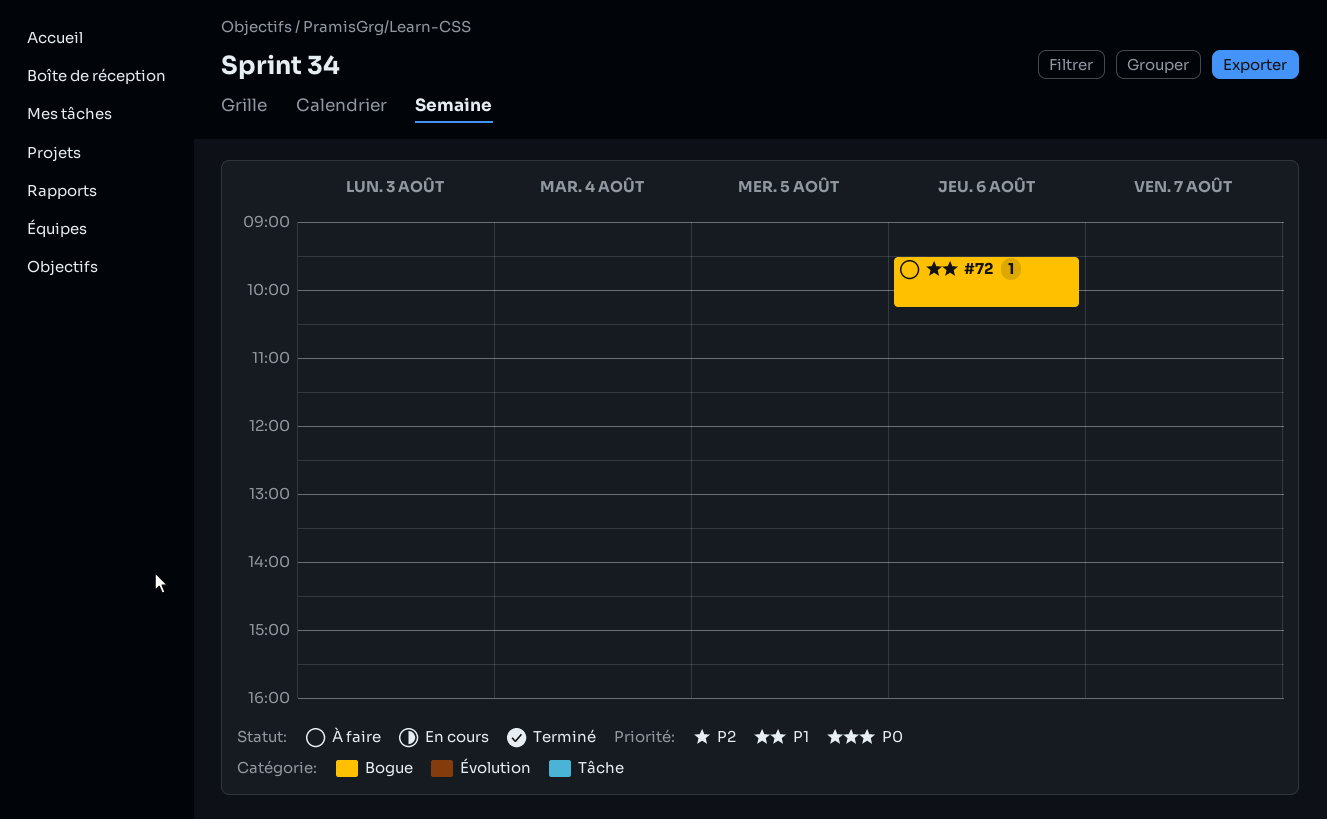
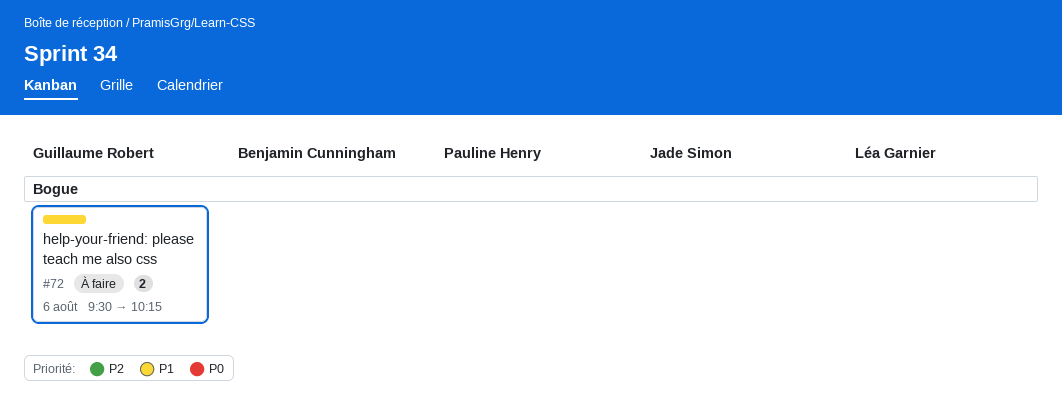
#72, estimate: 1 -> 2

